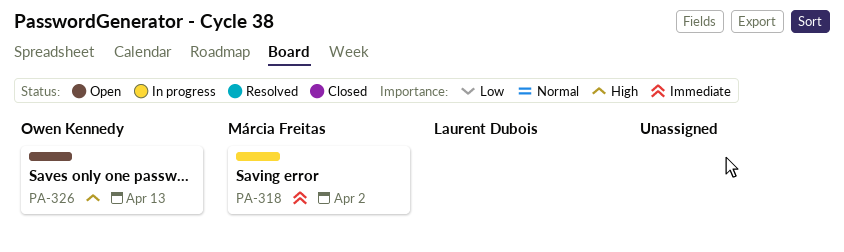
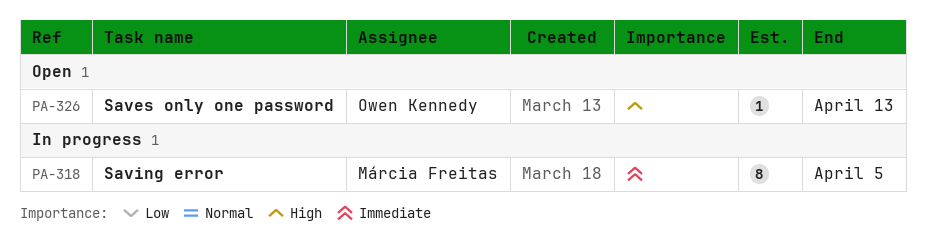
PA-318, due: Apr 2 -> Apr 5

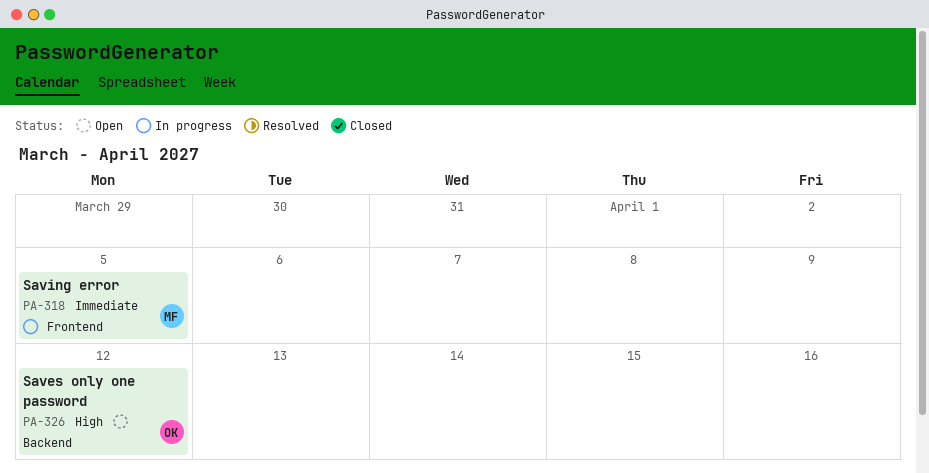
PA-326, due: Apr 13 -> Apr 12

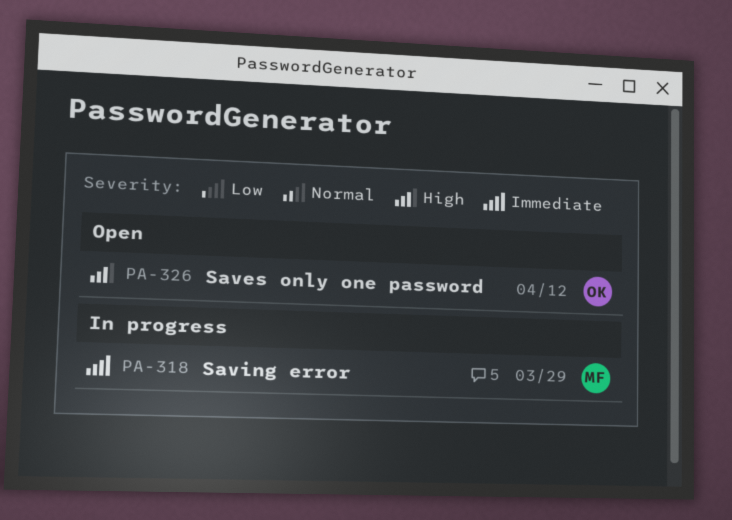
PA-318, due: Apr 5 -> Mar 29

